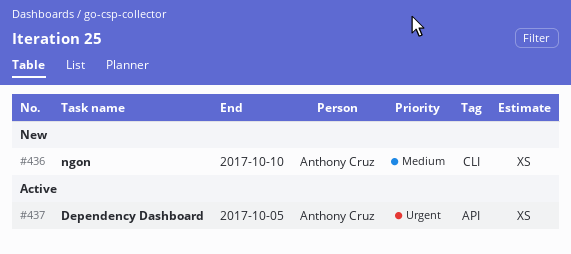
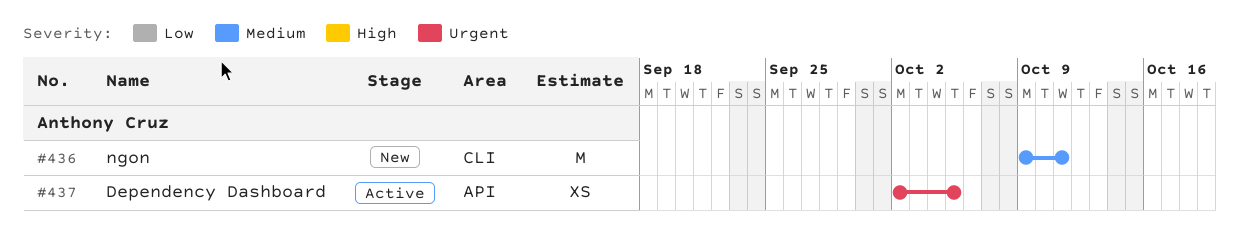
#436, estimate: XS -> M
#436, due: Oct 10 -> Oct 11

